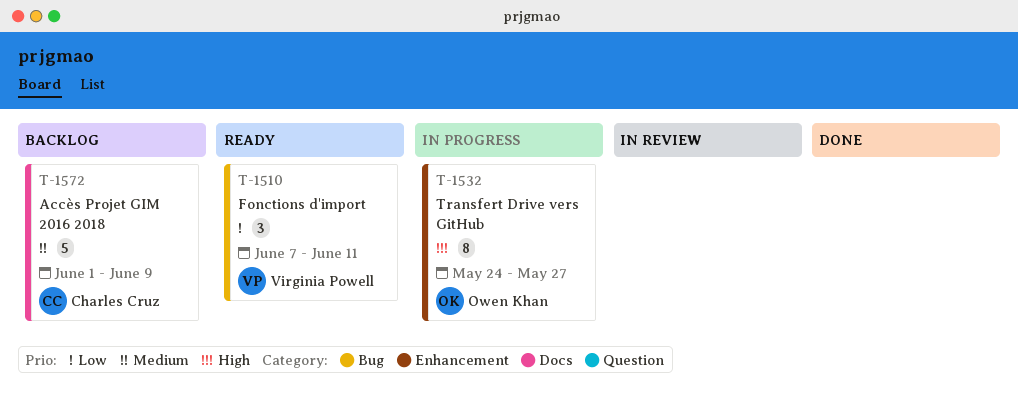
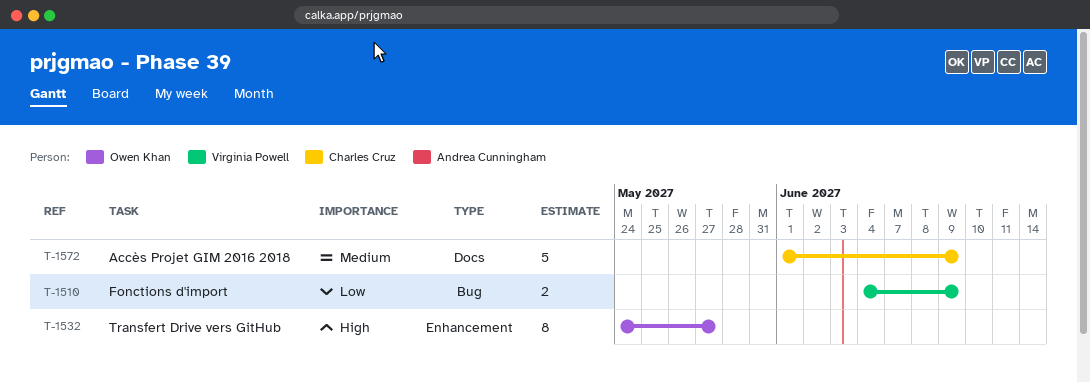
T-1510, estimate: 3 -> 2
T-1510, start: Jun 7 -> Jun 4
T-1510, due: Jun 11 -> Jun 9

